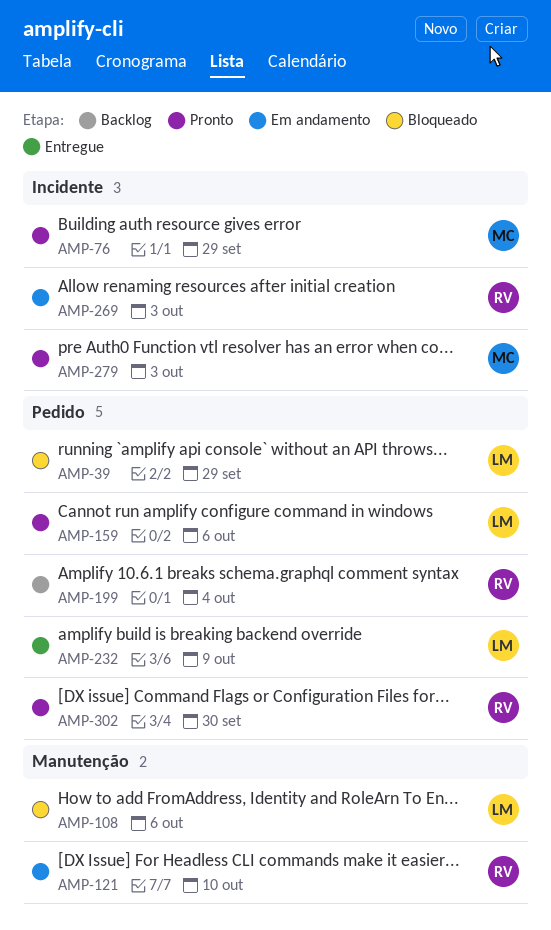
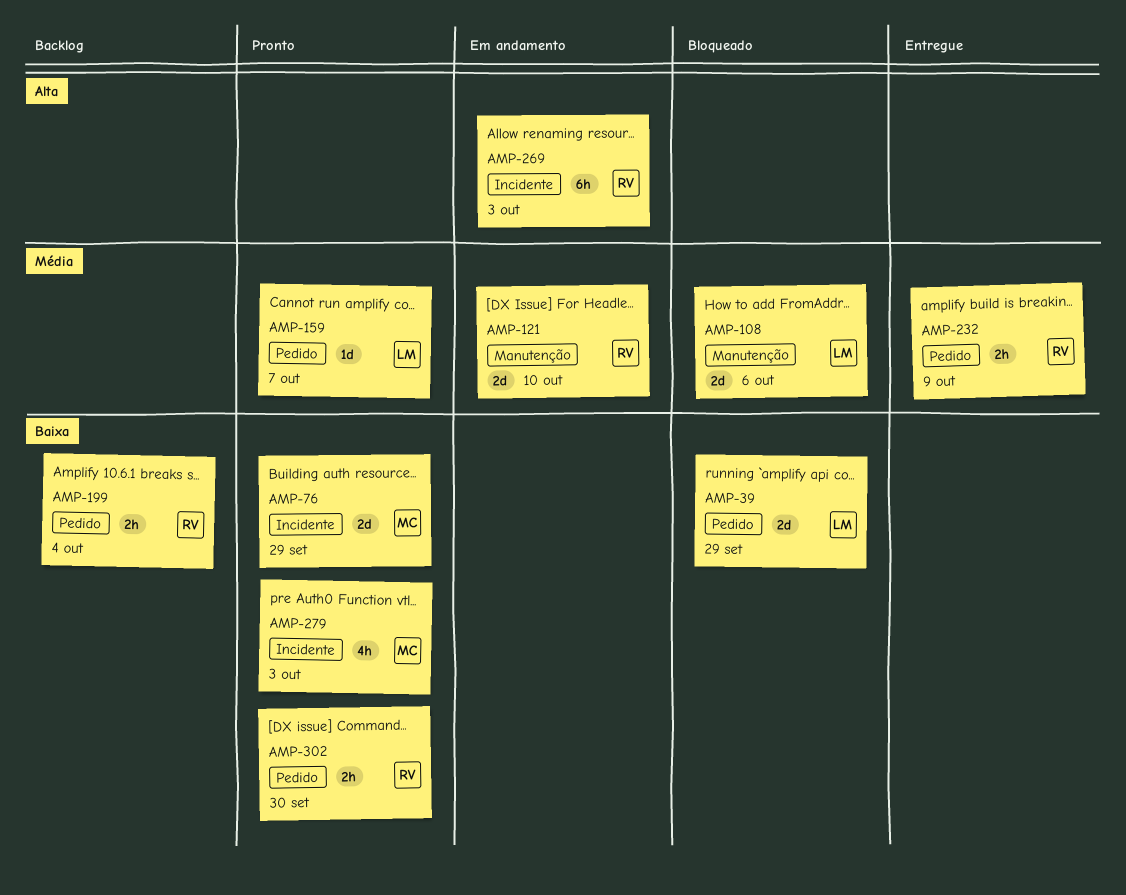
AMP-159, due: Oct 6 -> Oct 7
AMP-232, owner: LM -> RV

